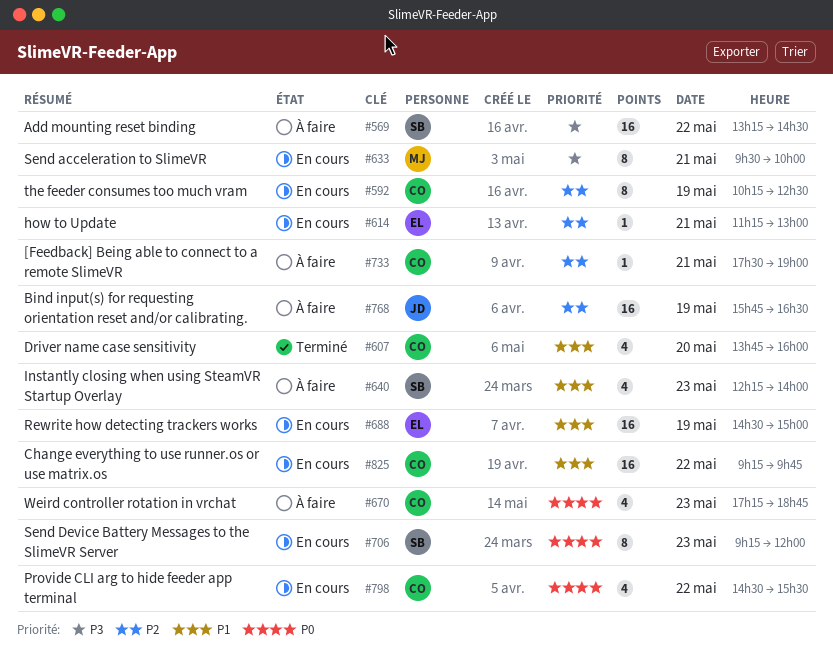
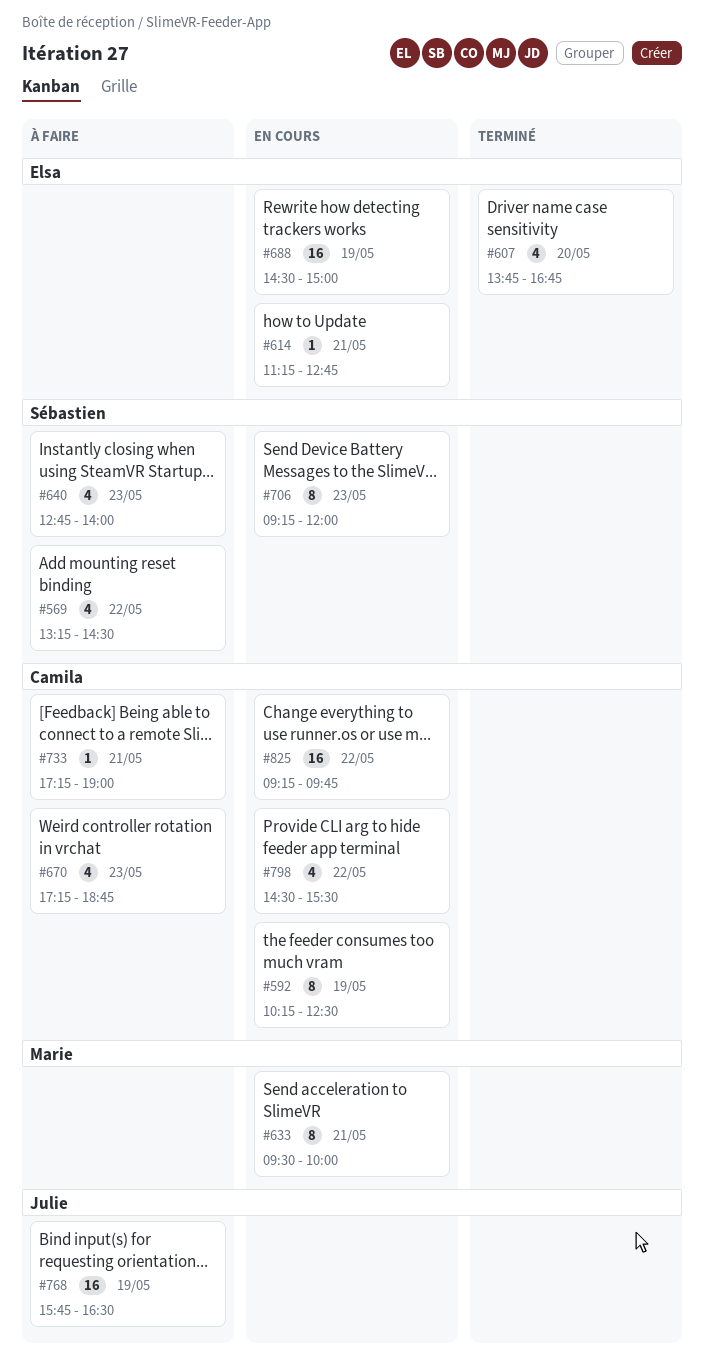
#569, estimate: 16 -> 4
#607, owner: Camila -> Elsa
#607, ends: 16:00 -> 16:45
#614, ends: 13:00 -> 12:45
#640, begins: 12:15 -> 12:45
#733, begins: 17:30 -> 17:15

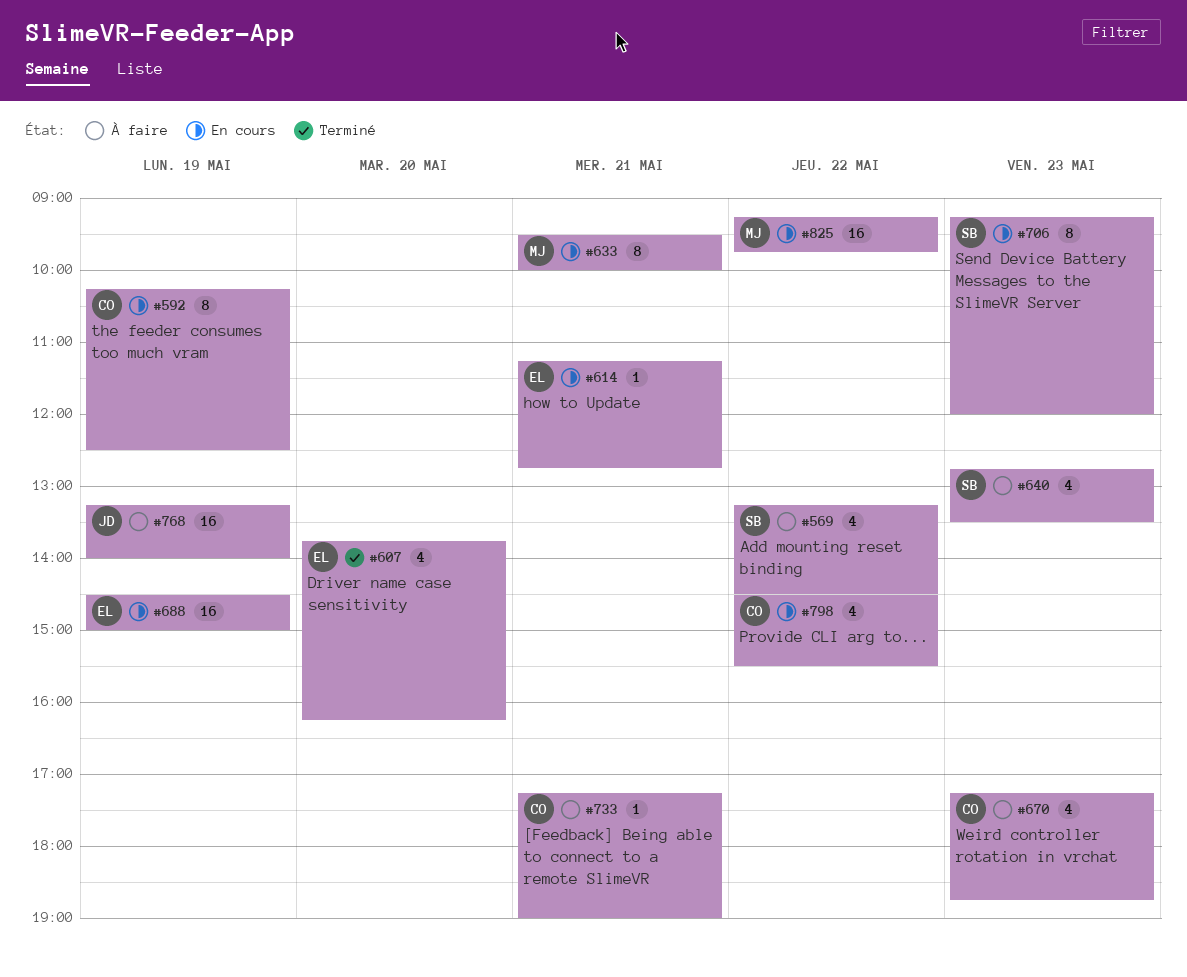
#607, ends: 16:45 -> 16:15
#640, ends: 14:00 -> 13:30
#768, begins: 15:45 -> 13:15
#768, ends: 16:30 -> 14:00
#825, owner: Camila -> Marie

